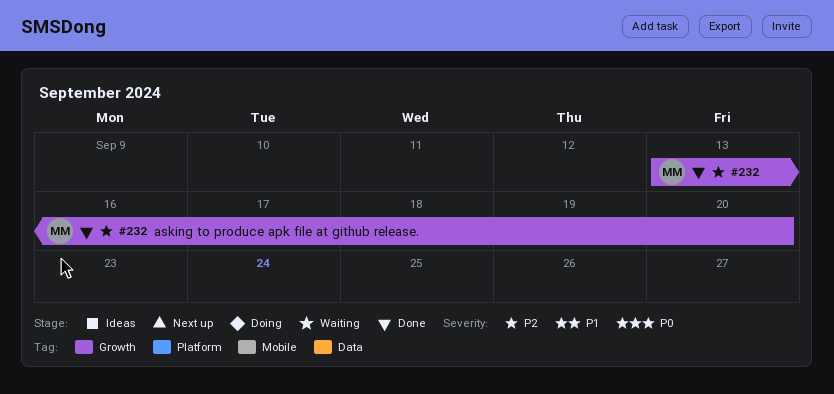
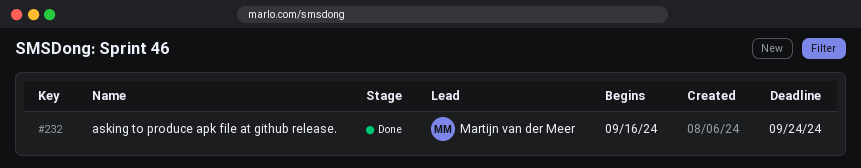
#232, start: Sep 13 -> Sep 16
#232, due: Sep 20 -> Sep 24

